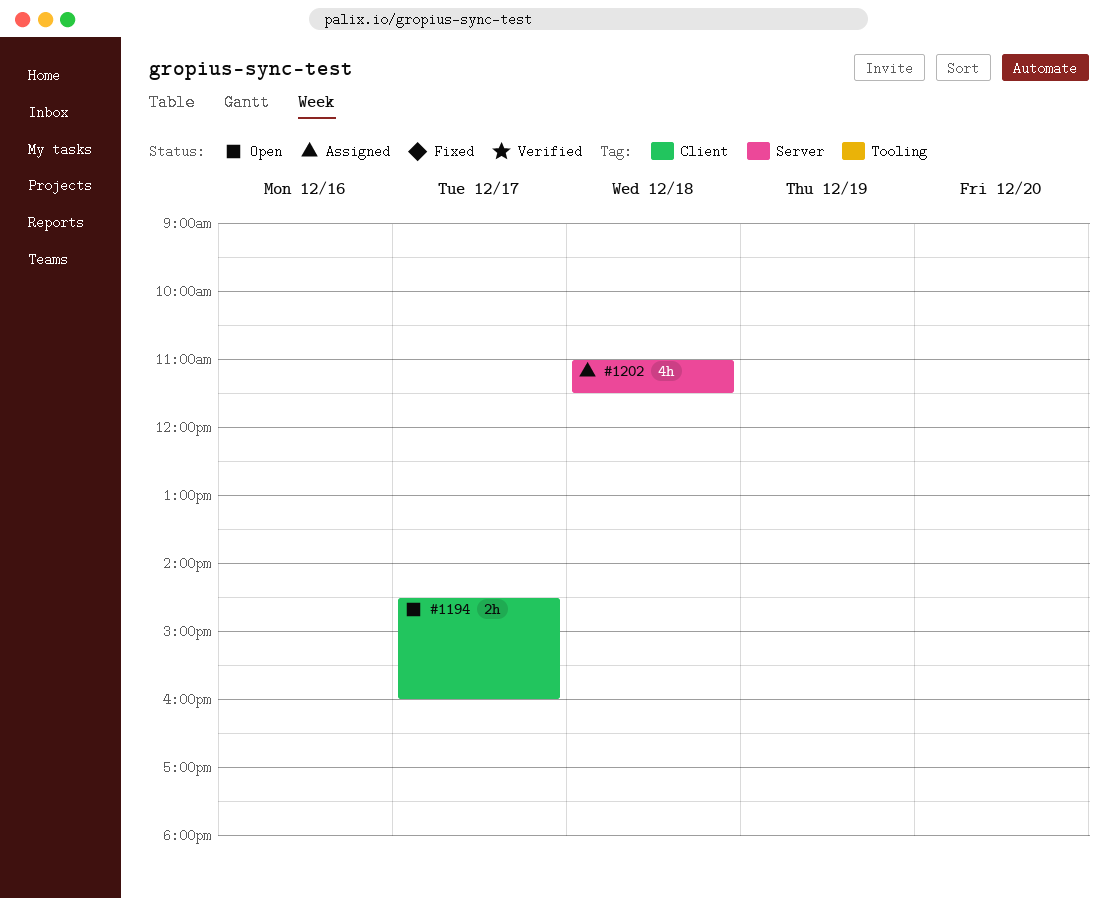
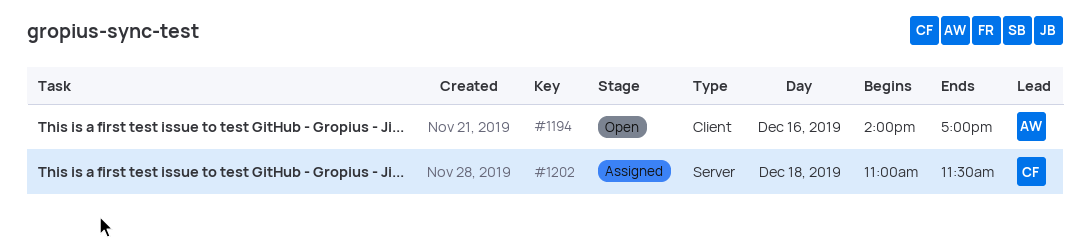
#1194, day: Dec 17 -> Dec 16
#1194, begins: 14:30 -> 14:00
#1194, ends: 16:00 -> 17:00

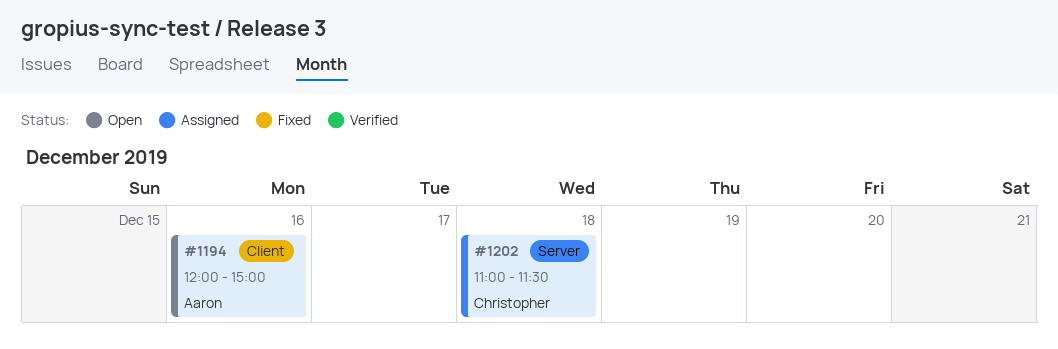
#1194, begins: 14:00 -> 12:00
#1194, ends: 17:00 -> 15:00

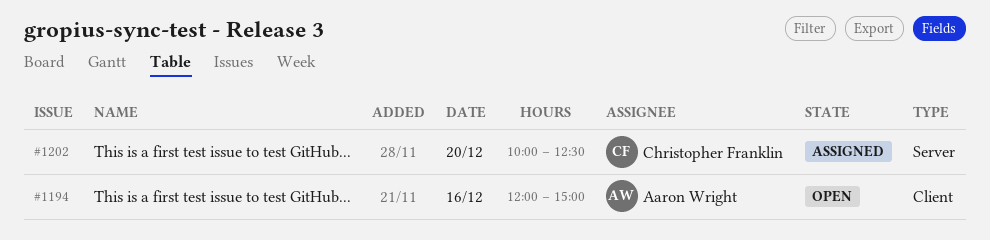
#1202, day: Dec 18 -> Dec 20
#1202, begins: 11:00 -> 10:00
#1202, ends: 11:30 -> 12:30

